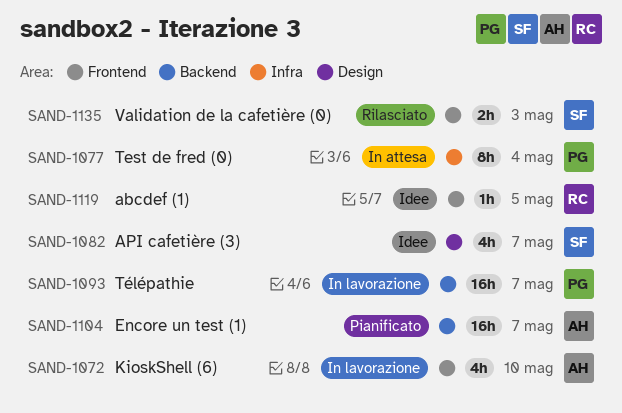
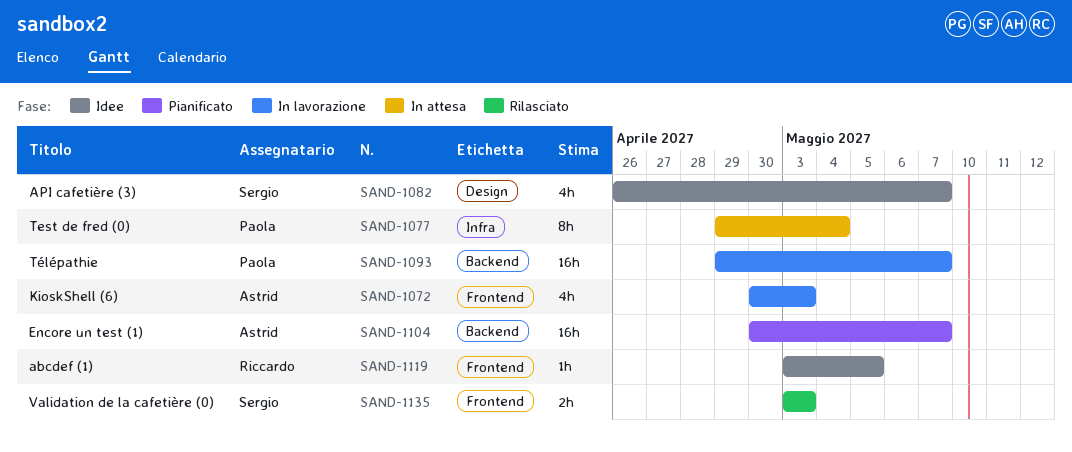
SAND-1072, due: May 10 -> May 3

